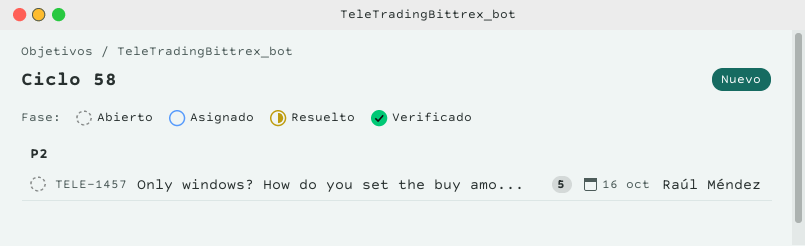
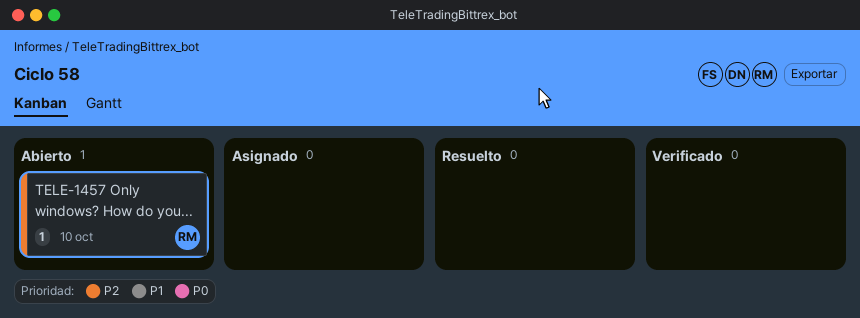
TELE-1457, estimate: 5 -> 1
TELE-1457, due: Oct 16 -> Oct 10

